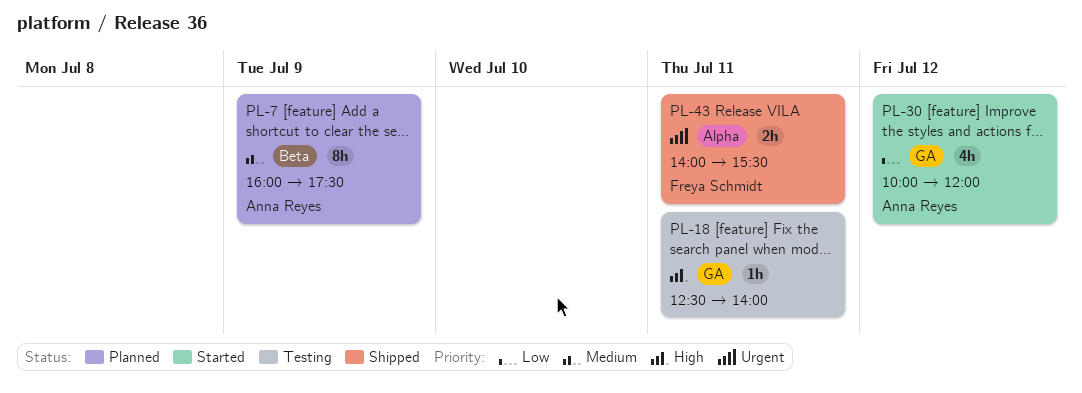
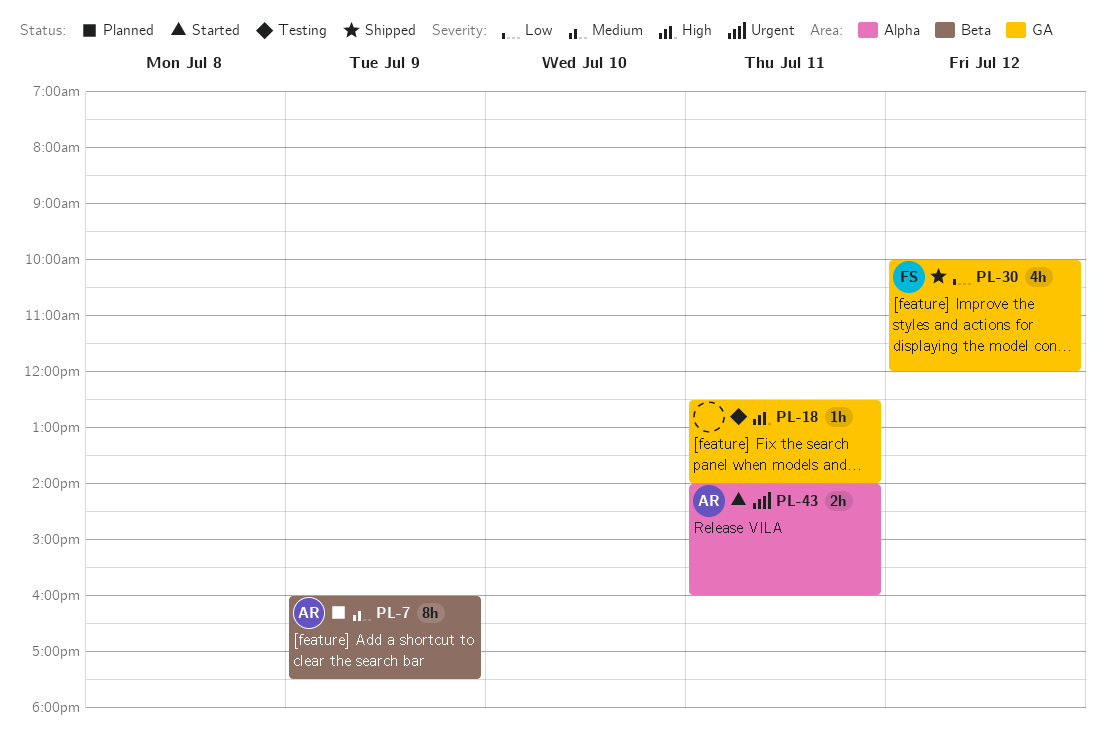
PL-30, status: Started -> Shipped
PL-30, owner: Anna Reyes -> Freya Schmidt
PL-43, status: Shipped -> Started
PL-43, owner: Freya Schmidt -> Anna Reyes
PL-43, ends: 15:30 -> 16:00

